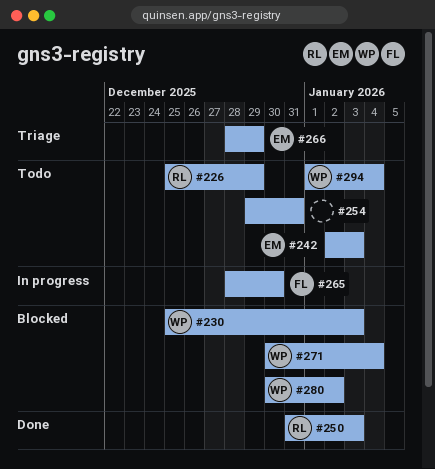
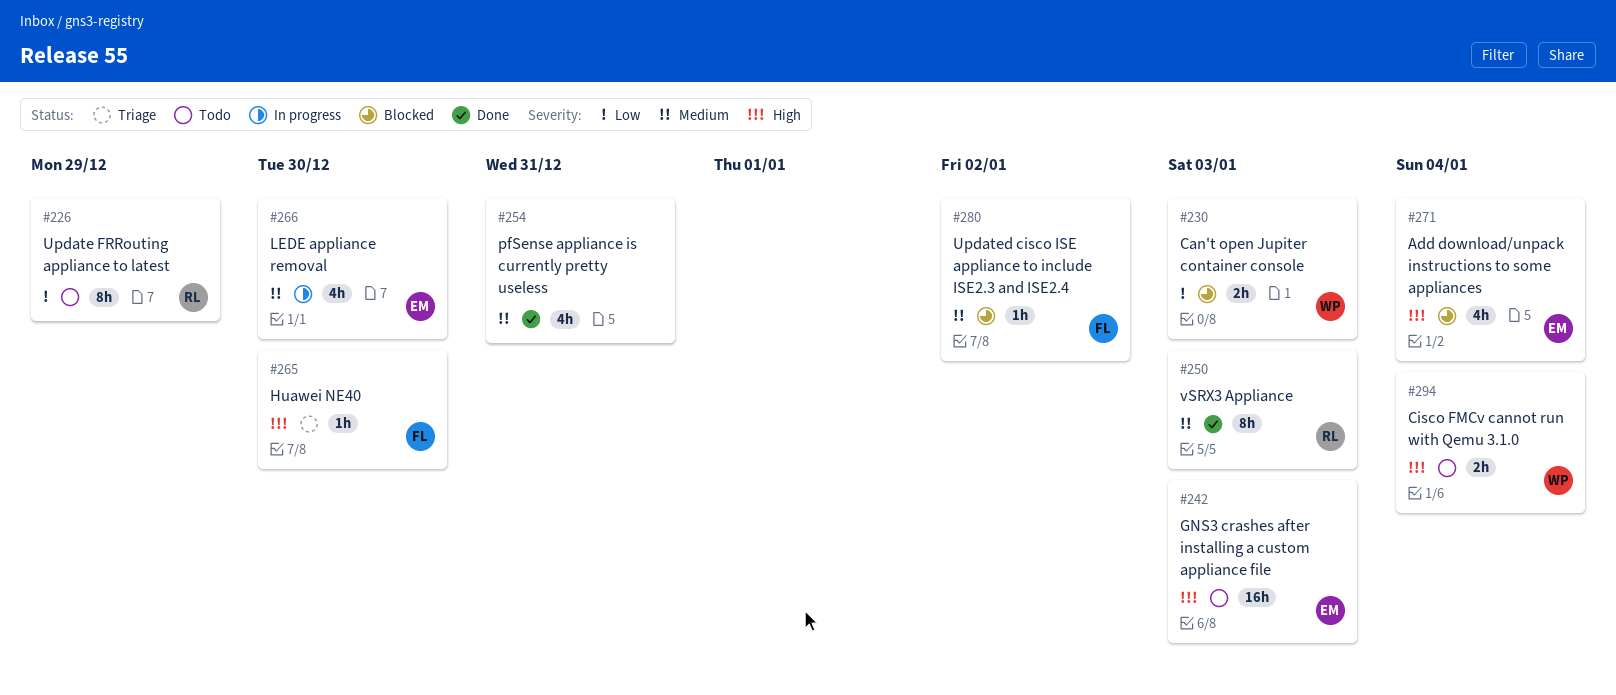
#254, status: Todo -> Done
#265, status: In progress -> Triage
#266, status: Triage -> In progress
#266, due: Dec 29 -> Dec 30
#271, owner: WP -> EM
#280, owner: WP -> FL

